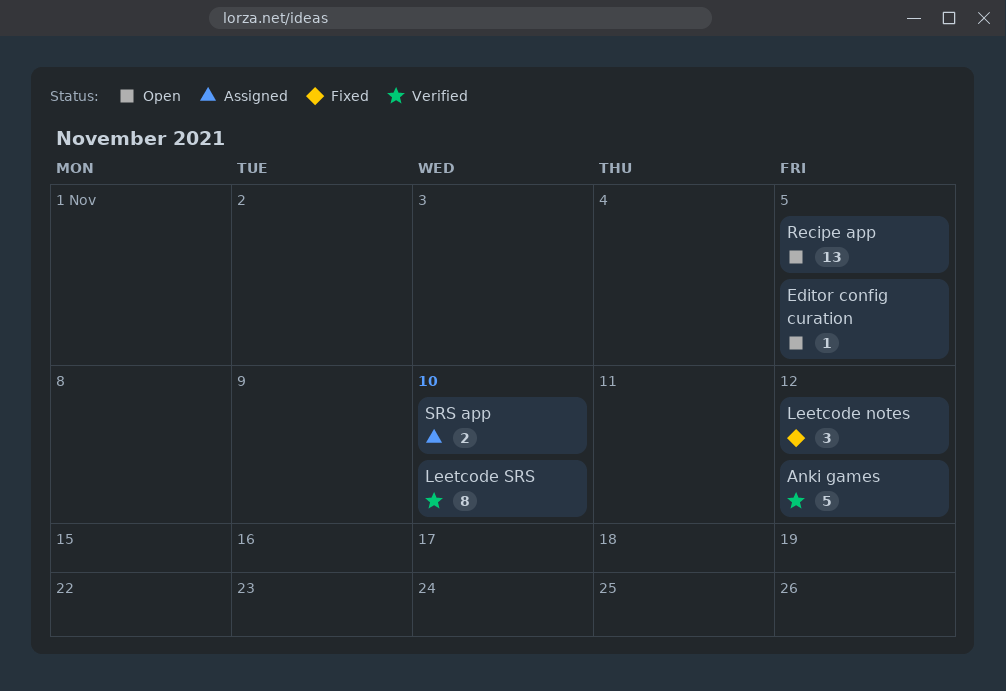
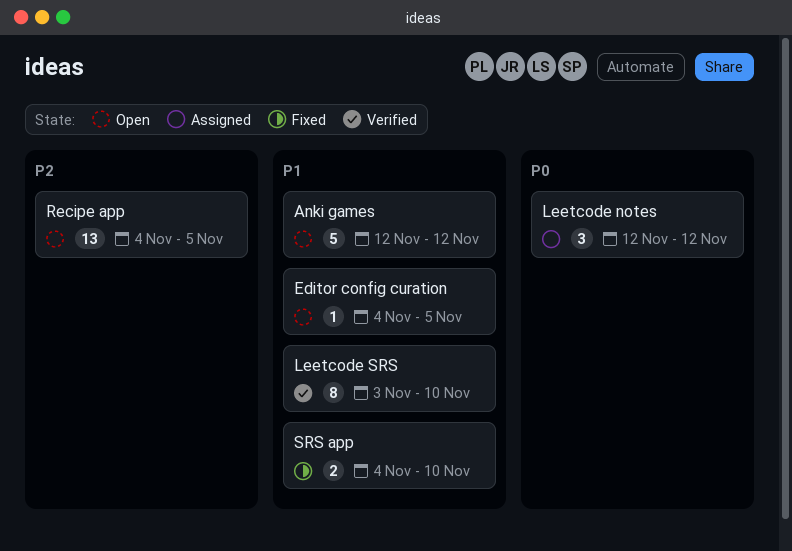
Anki games, status: Verified -> Open
Leetcode notes, status: Fixed -> Assigned
SRS app, status: Assigned -> Fixed

